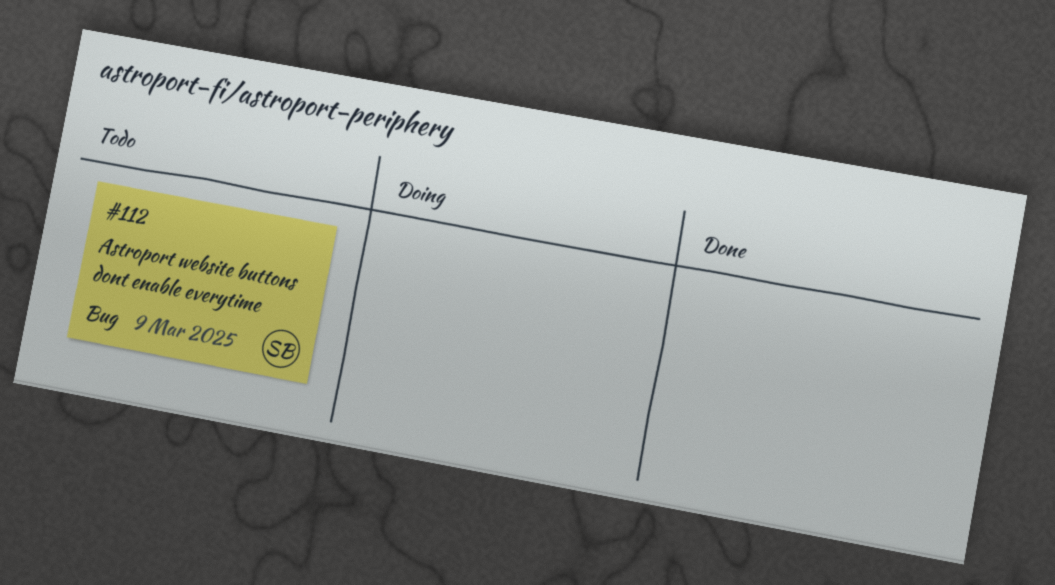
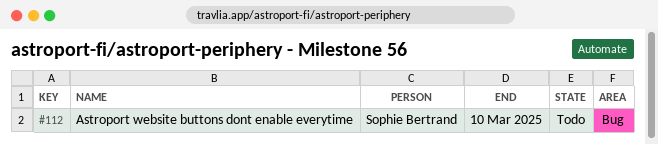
#112, due: Mar 9 -> Mar 10

